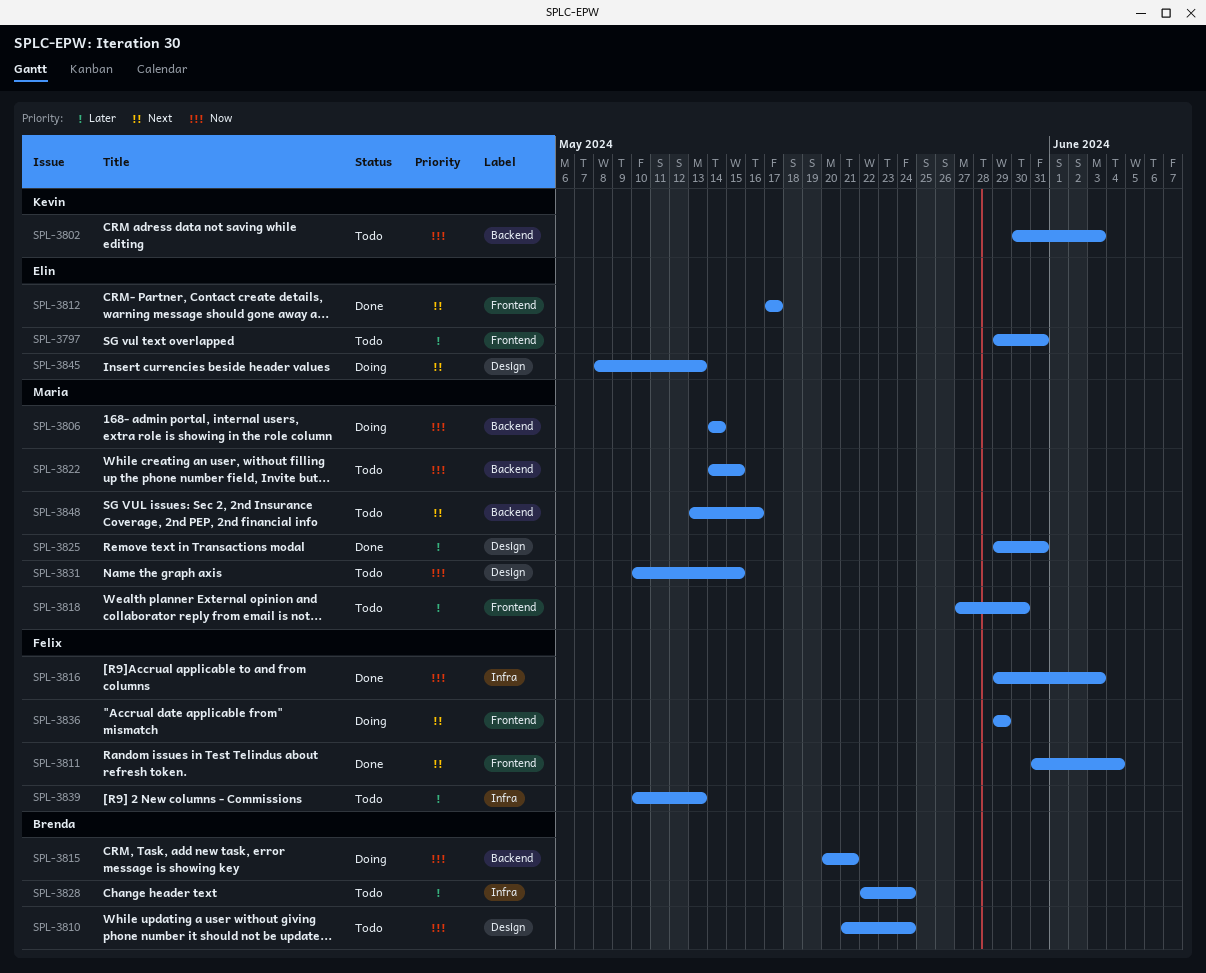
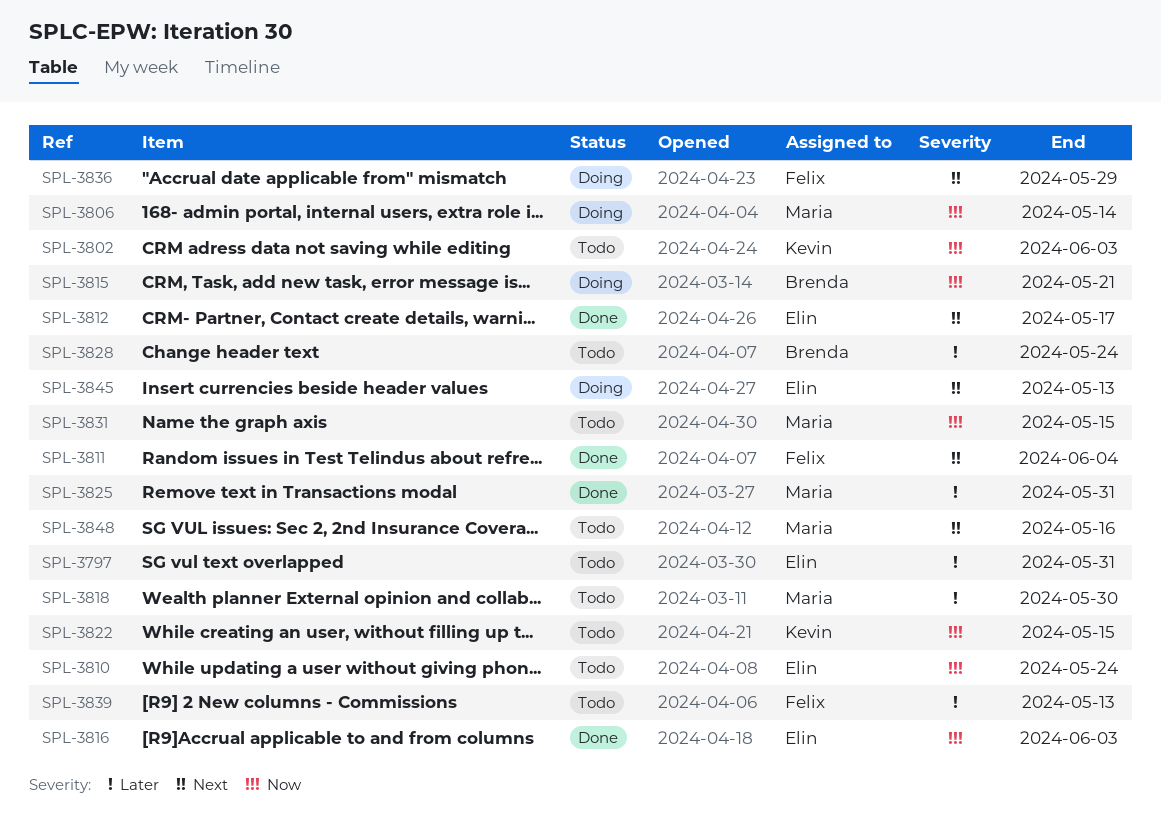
SPL-3810, owner: Brenda -> Elin
SPL-3816, owner: Felix -> Elin
SPL-3822, owner: Maria -> Kevin

